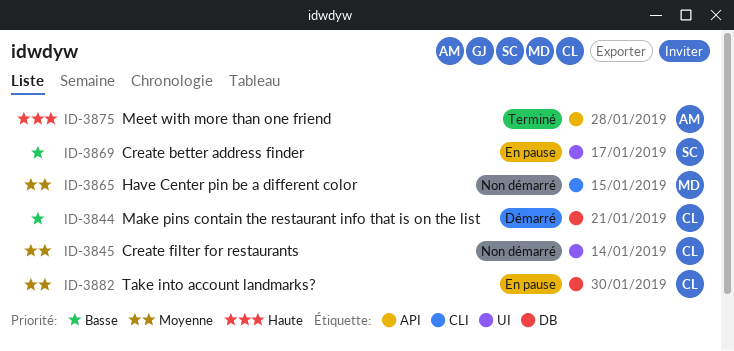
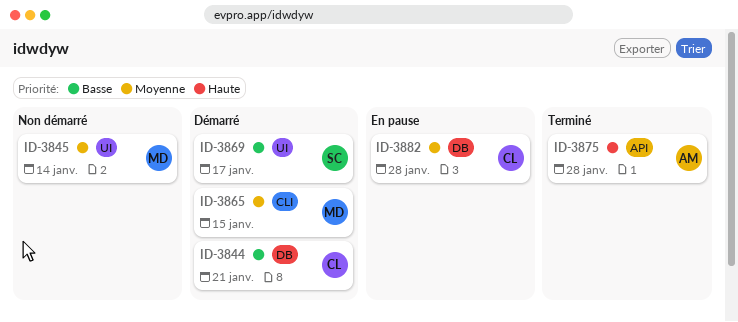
ID-3845, owner: CL -> MD
ID-3865, status: Non démarré -> Démarré
ID-3869, status: En pause -> Démarré
ID-3882, due: Jan 30 -> Jan 28

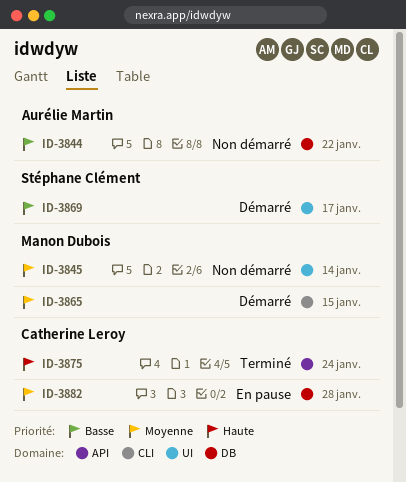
ID-3844, status: Démarré -> Non démarré
ID-3844, owner: Catherine Leroy -> Aurélie Martin
ID-3844, due: Jan 21 -> Jan 22
ID-3875, owner: Aurélie Martin -> Catherine Leroy
ID-3875, due: Jan 28 -> Jan 24

